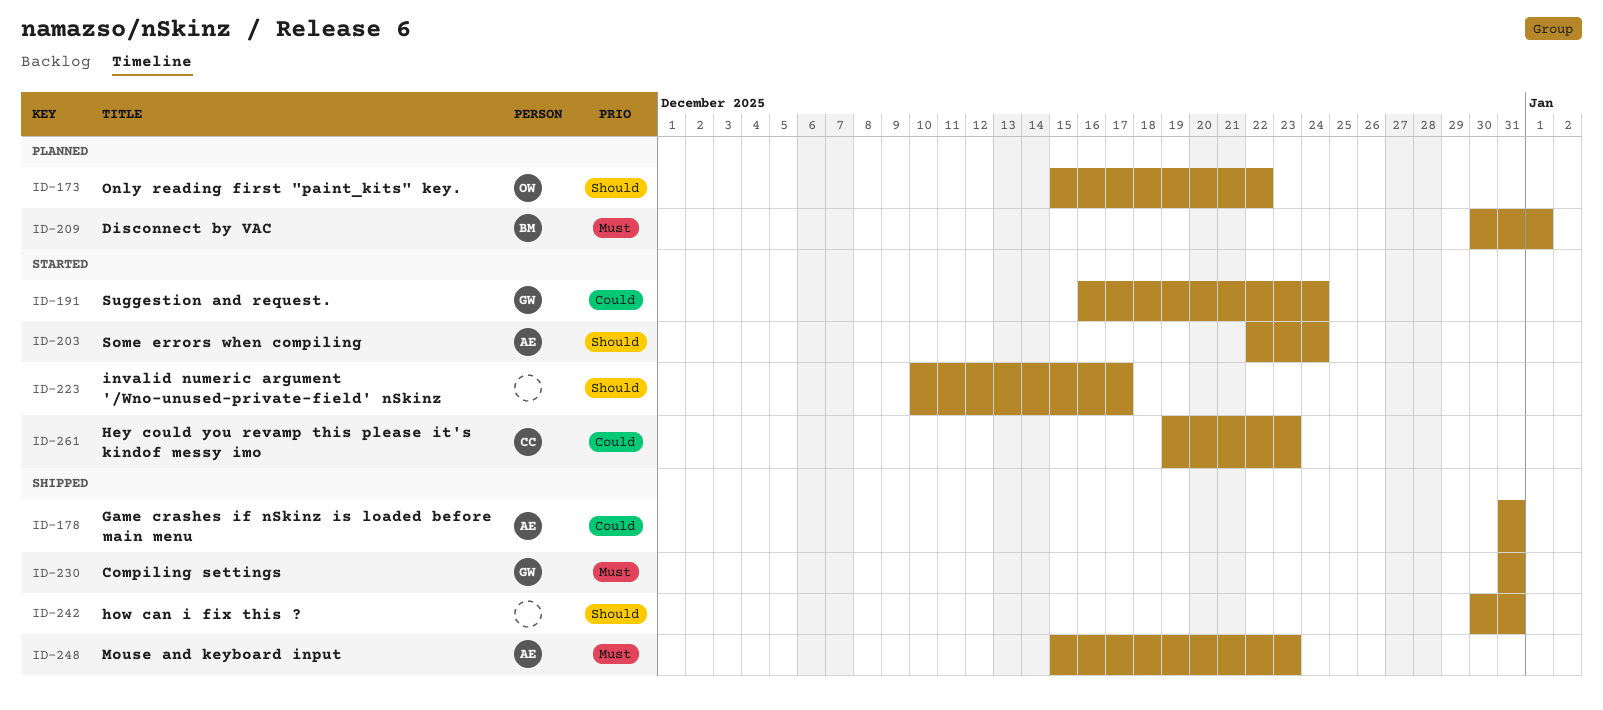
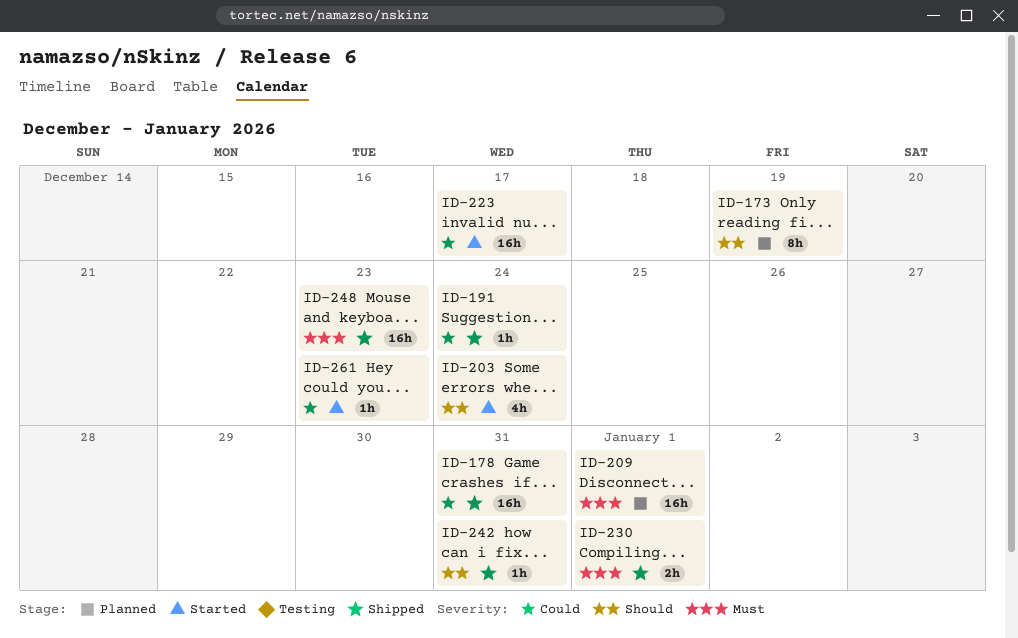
ID-173, due: Dec 22 -> Dec 19
ID-191, status: Started -> Shipped
ID-223, priority: Should -> Could
ID-230, due: Dec 31 -> Jan 1

